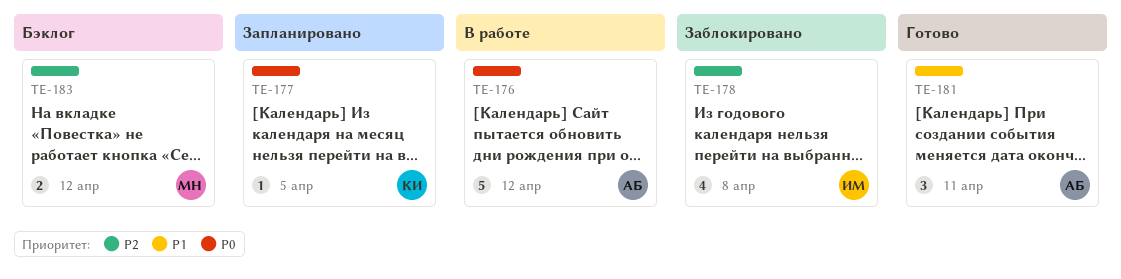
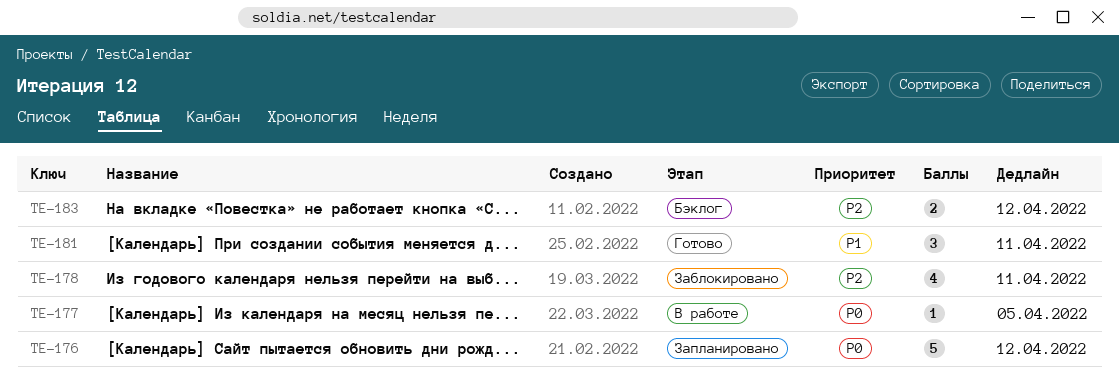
TE-176, status: В работе -> Запланировано
TE-177, status: Запланировано -> В работе
TE-178, due: Apr 8 -> Apr 11

